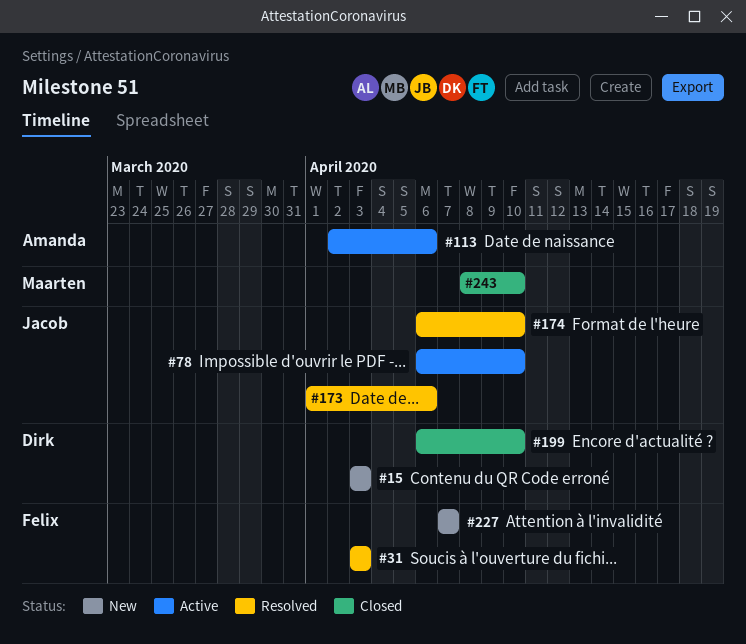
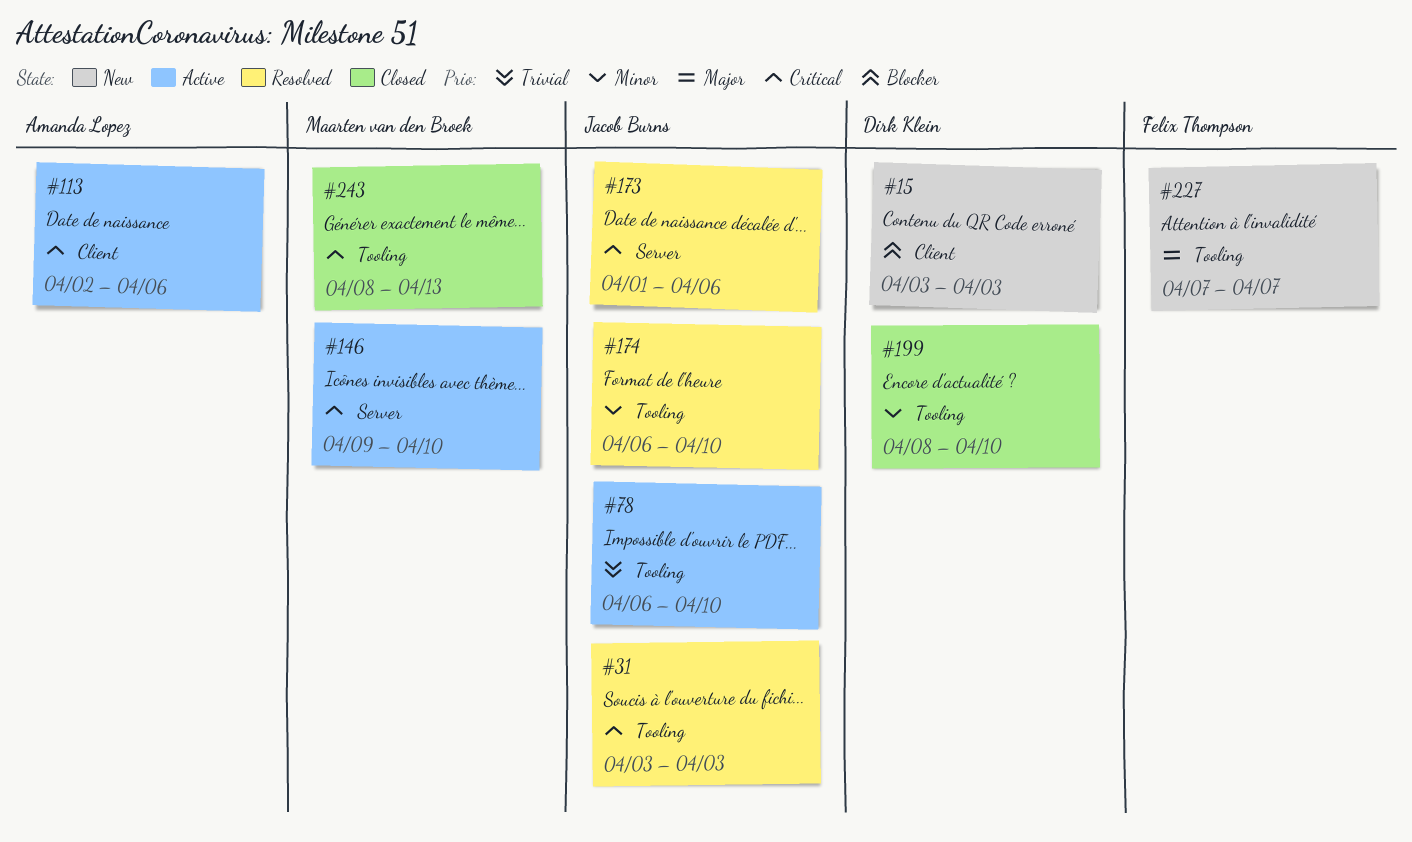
#31, owner: Felix Thompson -> Jacob Burns
#146: none -> present
#199, start: Apr 6 -> Apr 8
#243, due: Apr 10 -> Apr 13

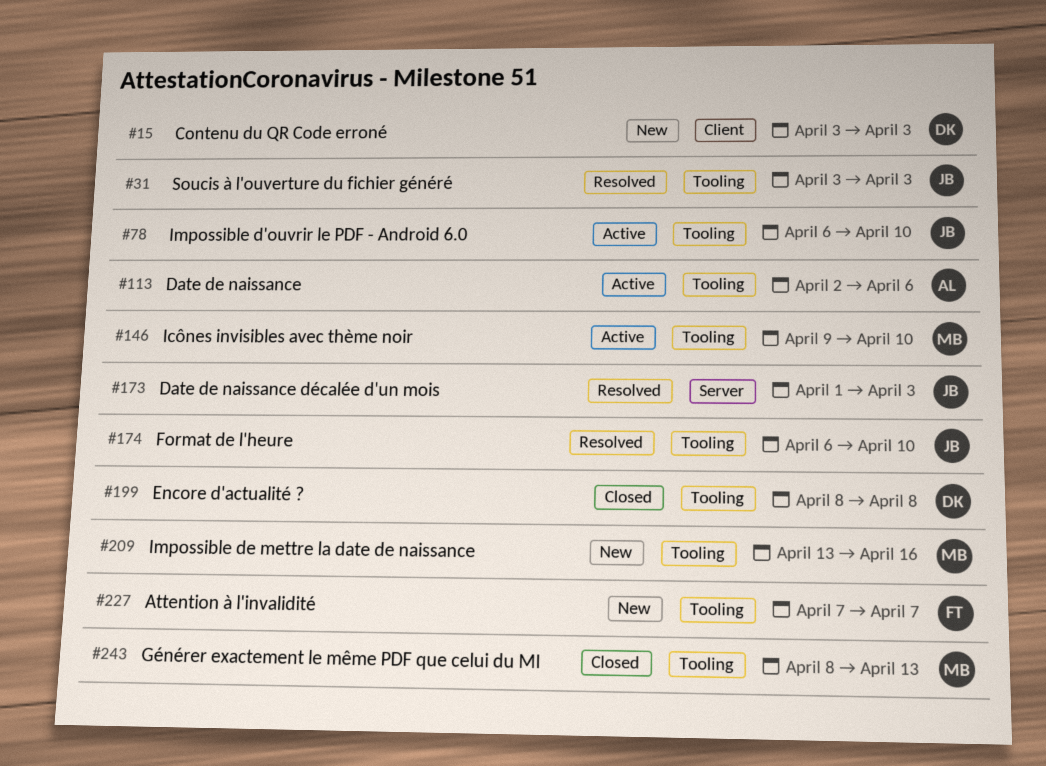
#113, label: Client -> Tooling
#146, label: Server -> Tooling
#173, due: Apr 6 -> Apr 3
#199, due: Apr 10 -> Apr 8
#209: none -> present

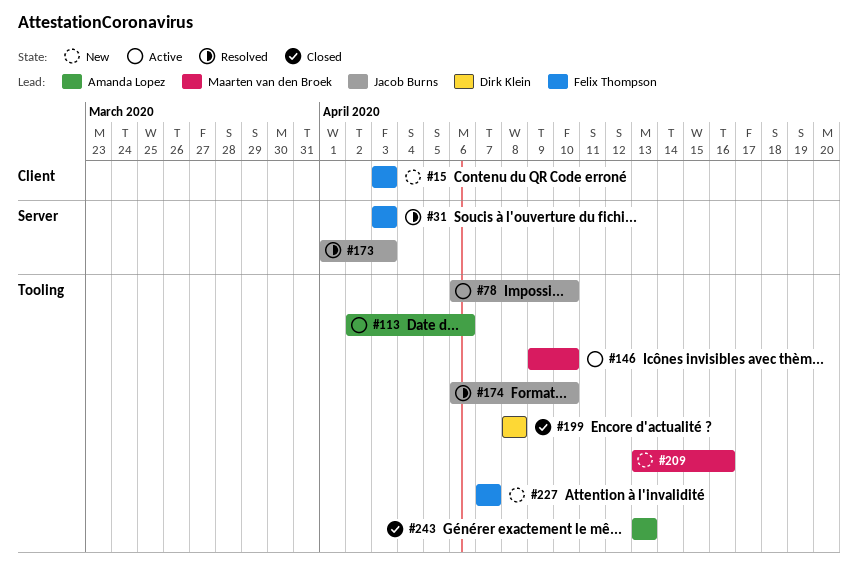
#15, owner: Dirk Klein -> Felix Thompson
#31, owner: Jacob Burns -> Felix Thompson
#31, label: Tooling -> Server
#243, owner: Maarten van den Broek -> Amanda Lopez
#243, start: Apr 8 -> Apr 13

